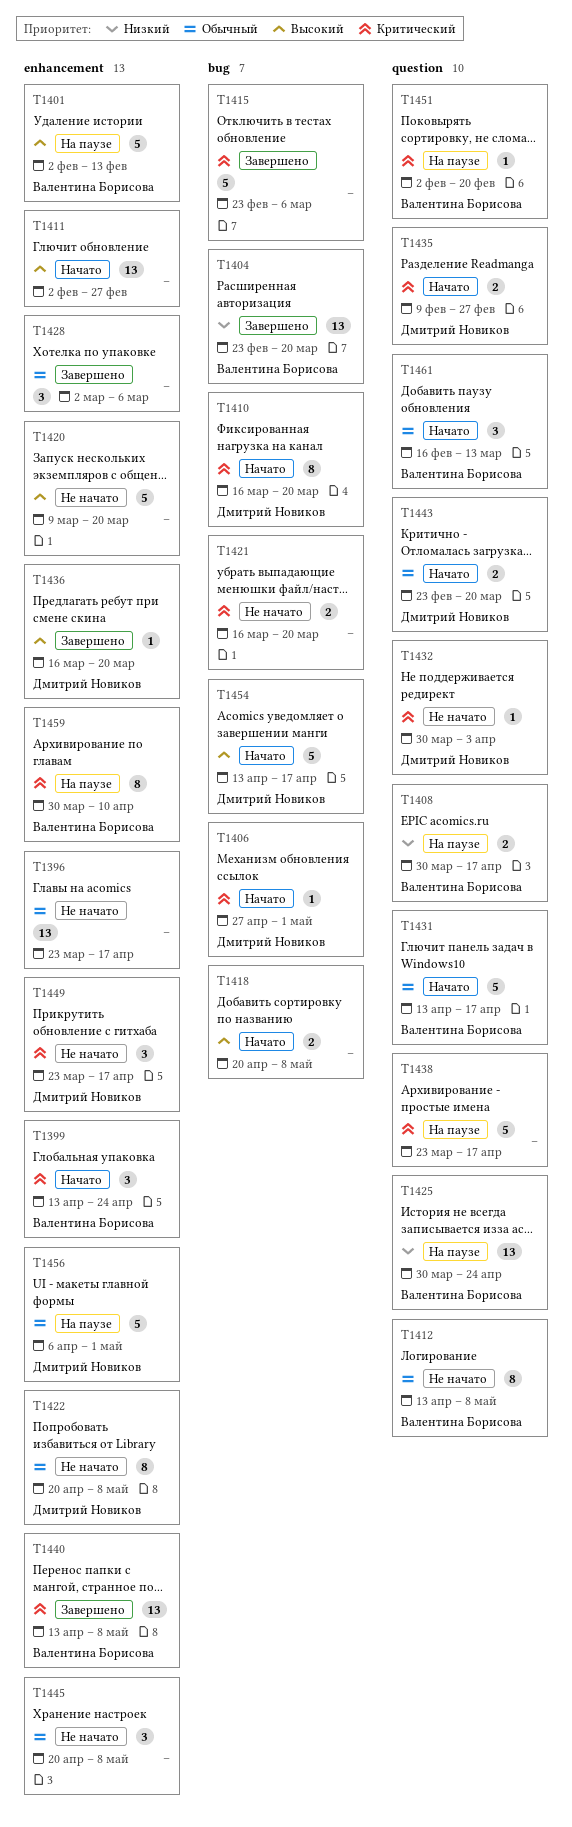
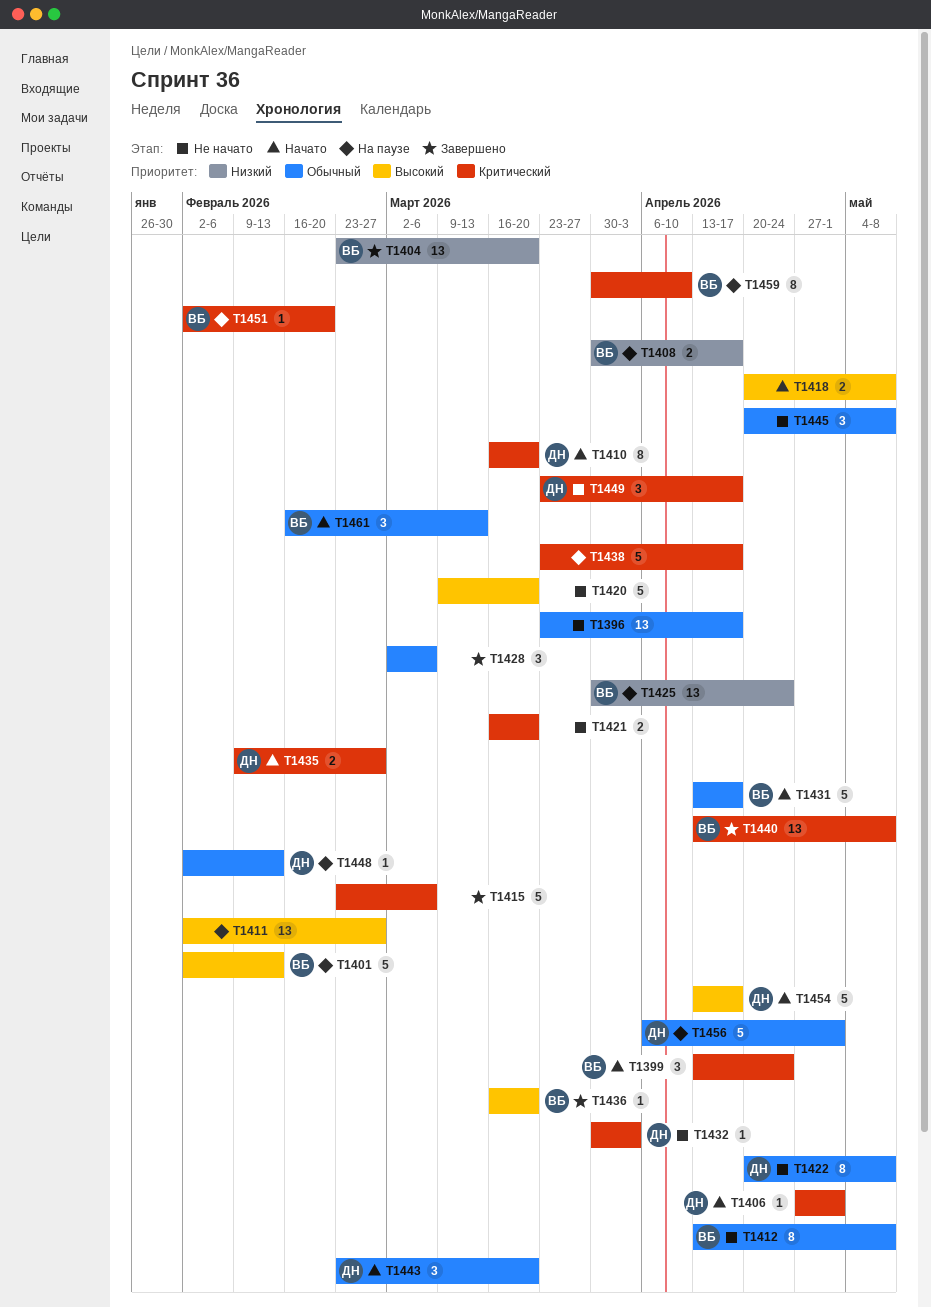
T1411, status: Начато -> На паузе
T1436, owner: Дмитрий Новиков -> Валентина Борисова
T1443, estimate: 2 -> 3
T1448: none -> present

